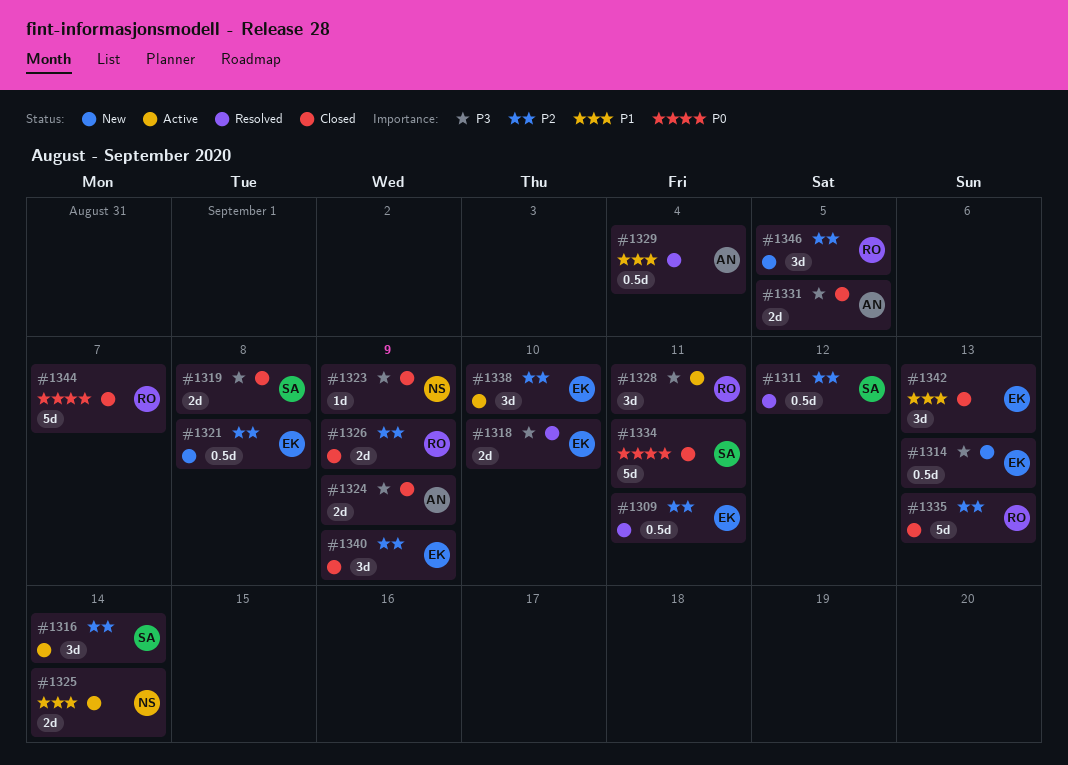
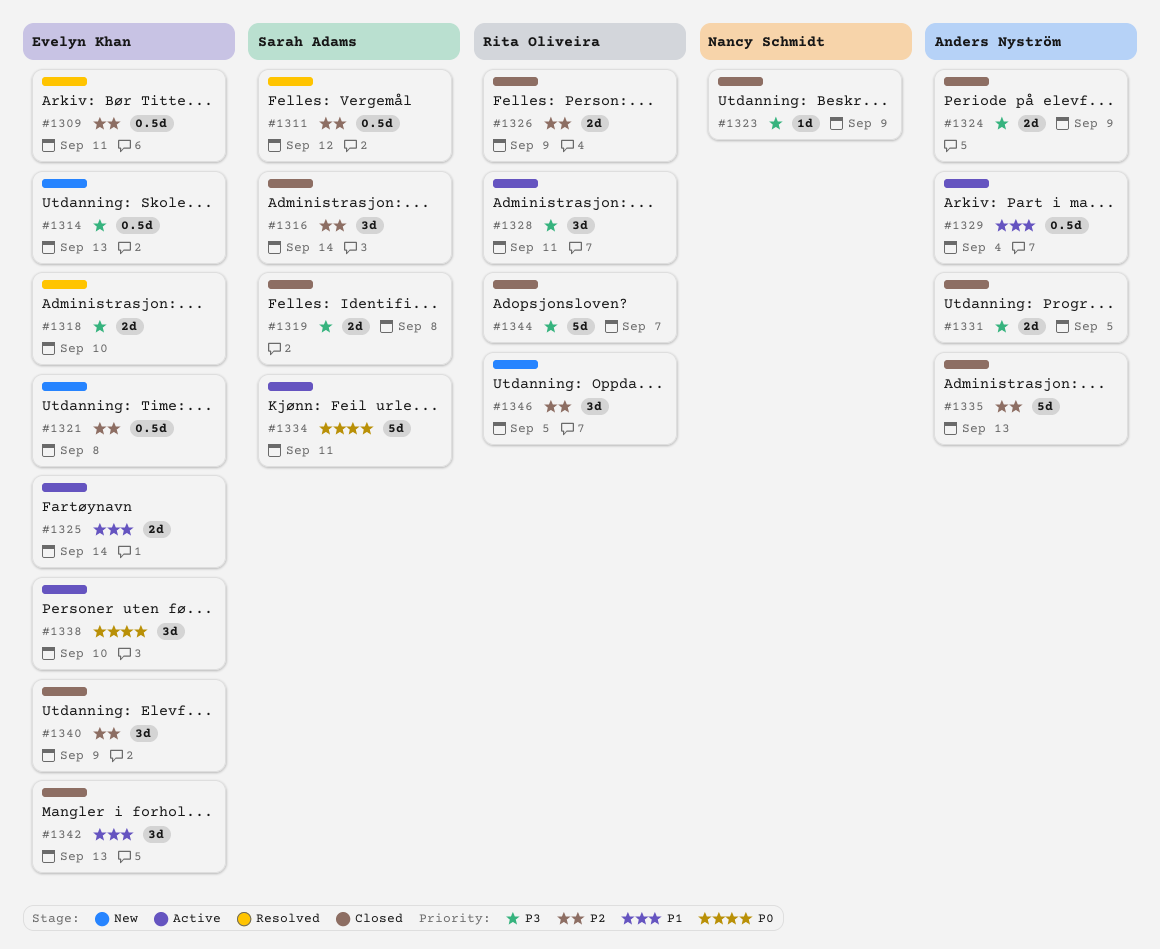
#1316, status: Active -> Closed
#1325, owner: Nancy Schmidt -> Evelyn Khan
#1329, status: Resolved -> Active
#1334, status: Closed -> Active
#1335, owner: Rita Oliveira -> Anders Nyström
#1338, priority: P2 -> P0
#1344, priority: P0 -> P3

